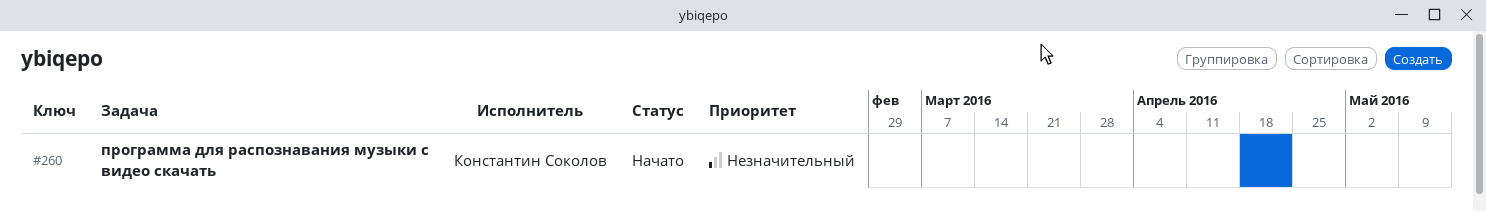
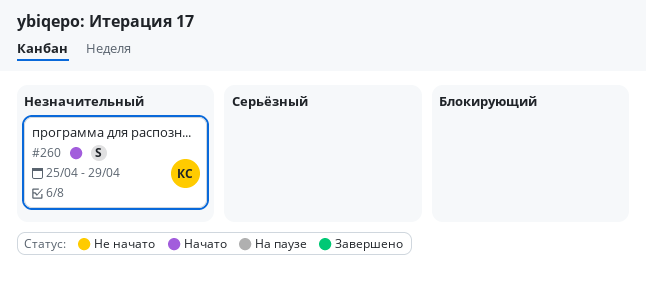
#260, start: Apr 18 -> Apr 25
#260, due: Apr 22 -> Apr 29

